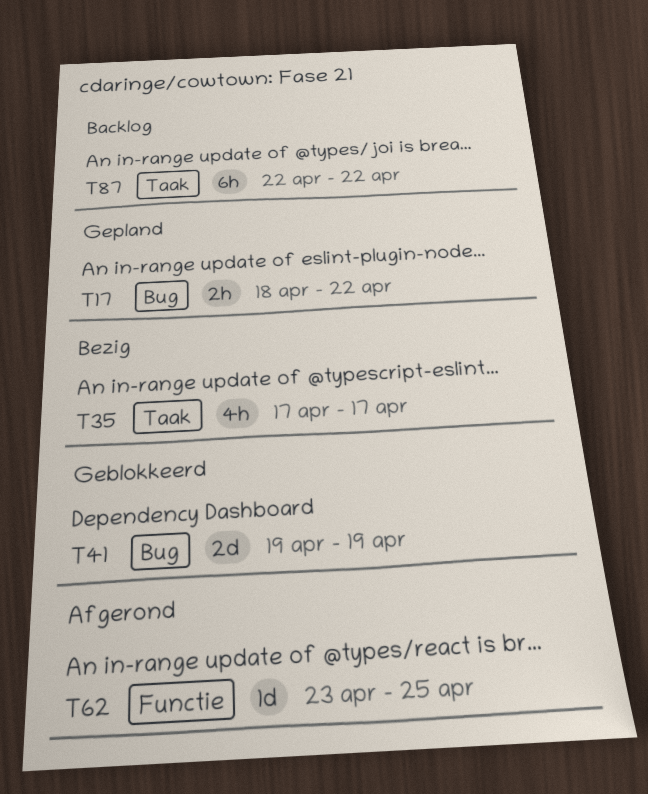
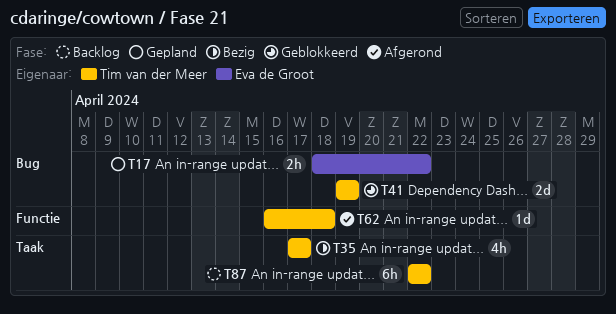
T62, start: Apr 23 -> Apr 16
T62, due: Apr 25 -> Apr 18

